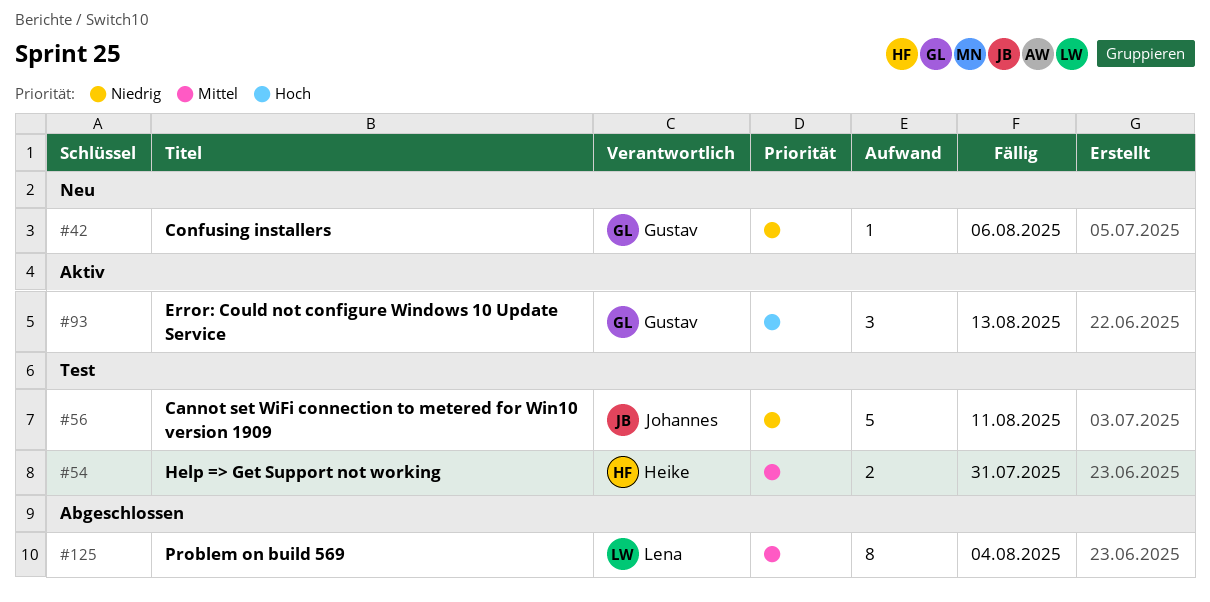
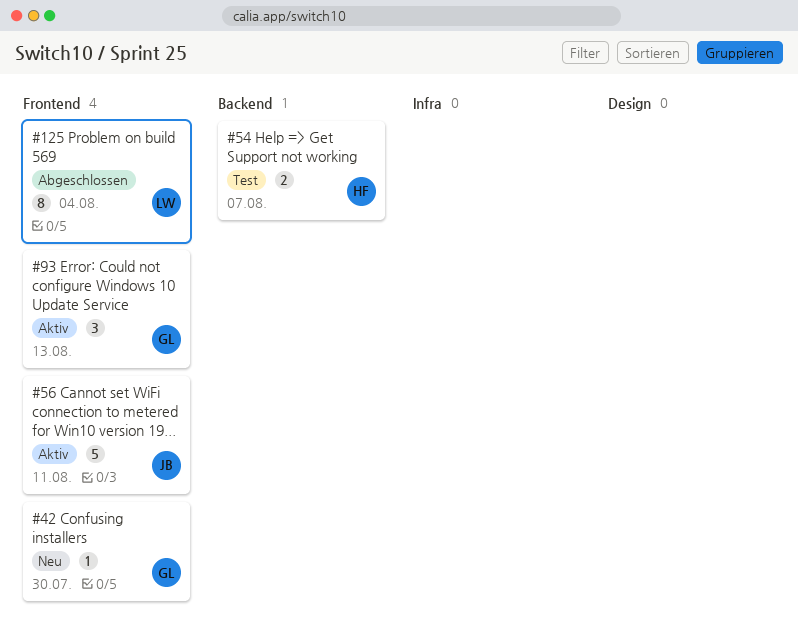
#42, due: Aug 6 -> Jul 30
#54, due: Jul 31 -> Aug 7
#56, status: Test -> Aktiv

